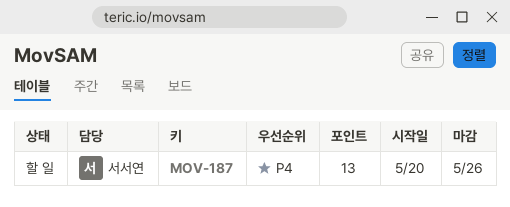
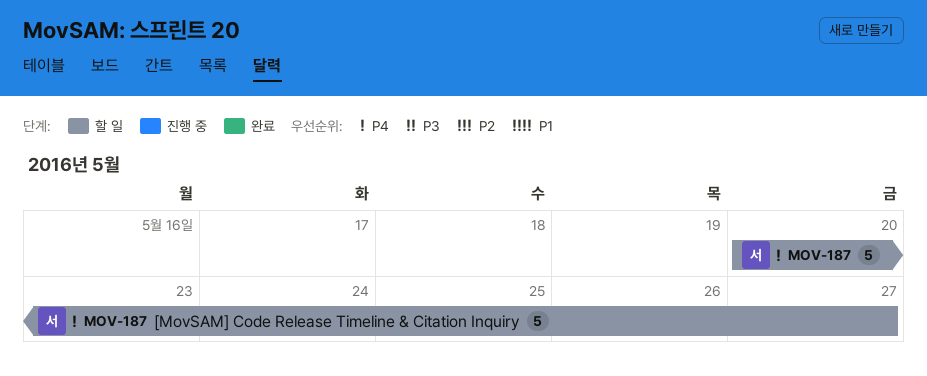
MOV-187, estimate: 13 -> 5
MOV-187, due: May 26 -> May 27

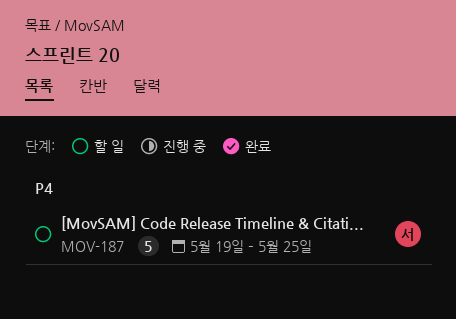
MOV-187, start: May 20 -> May 19
MOV-187, due: May 27 -> May 25

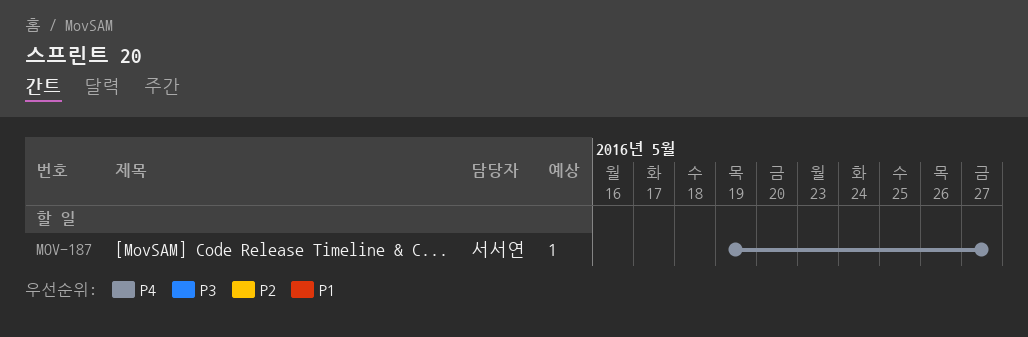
MOV-187, estimate: 5 -> 1
MOV-187, due: May 25 -> May 27

